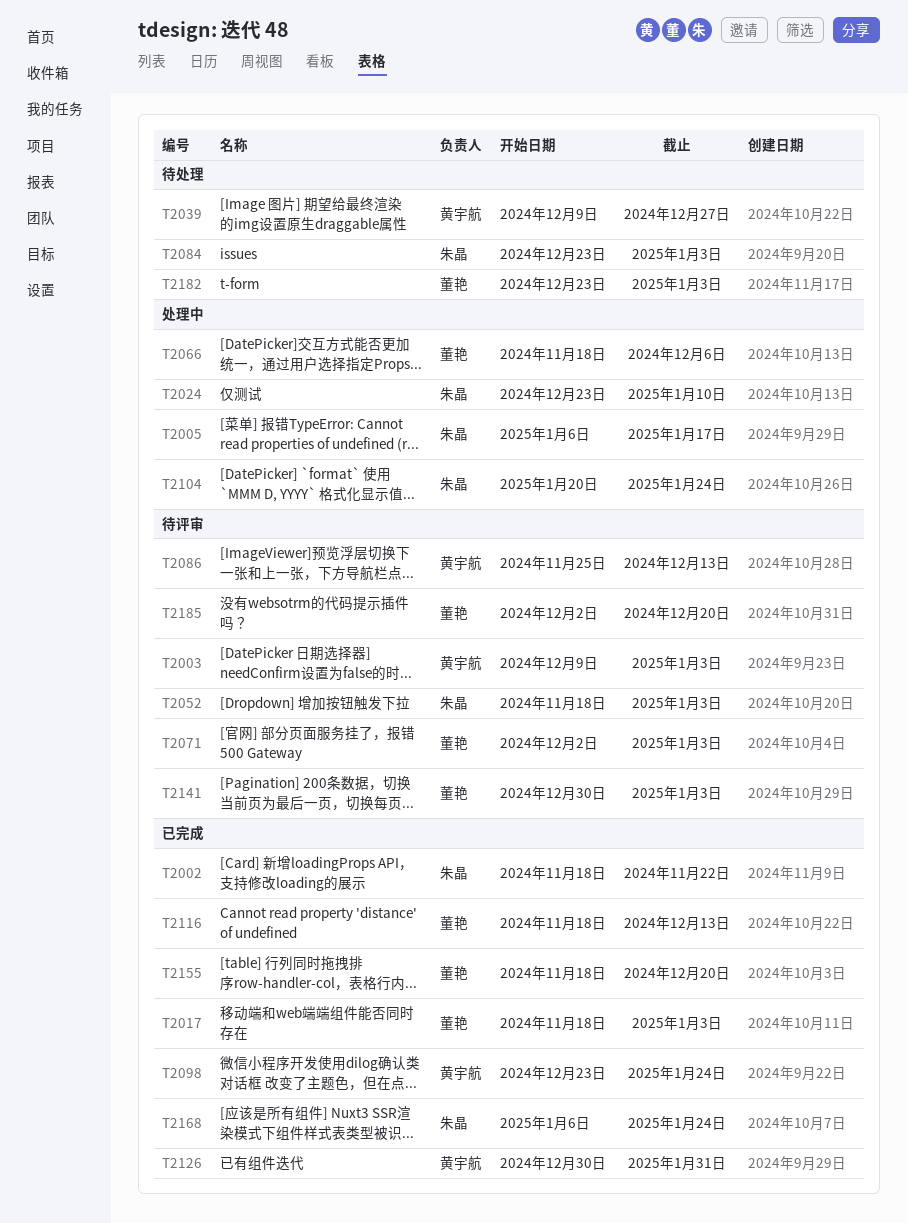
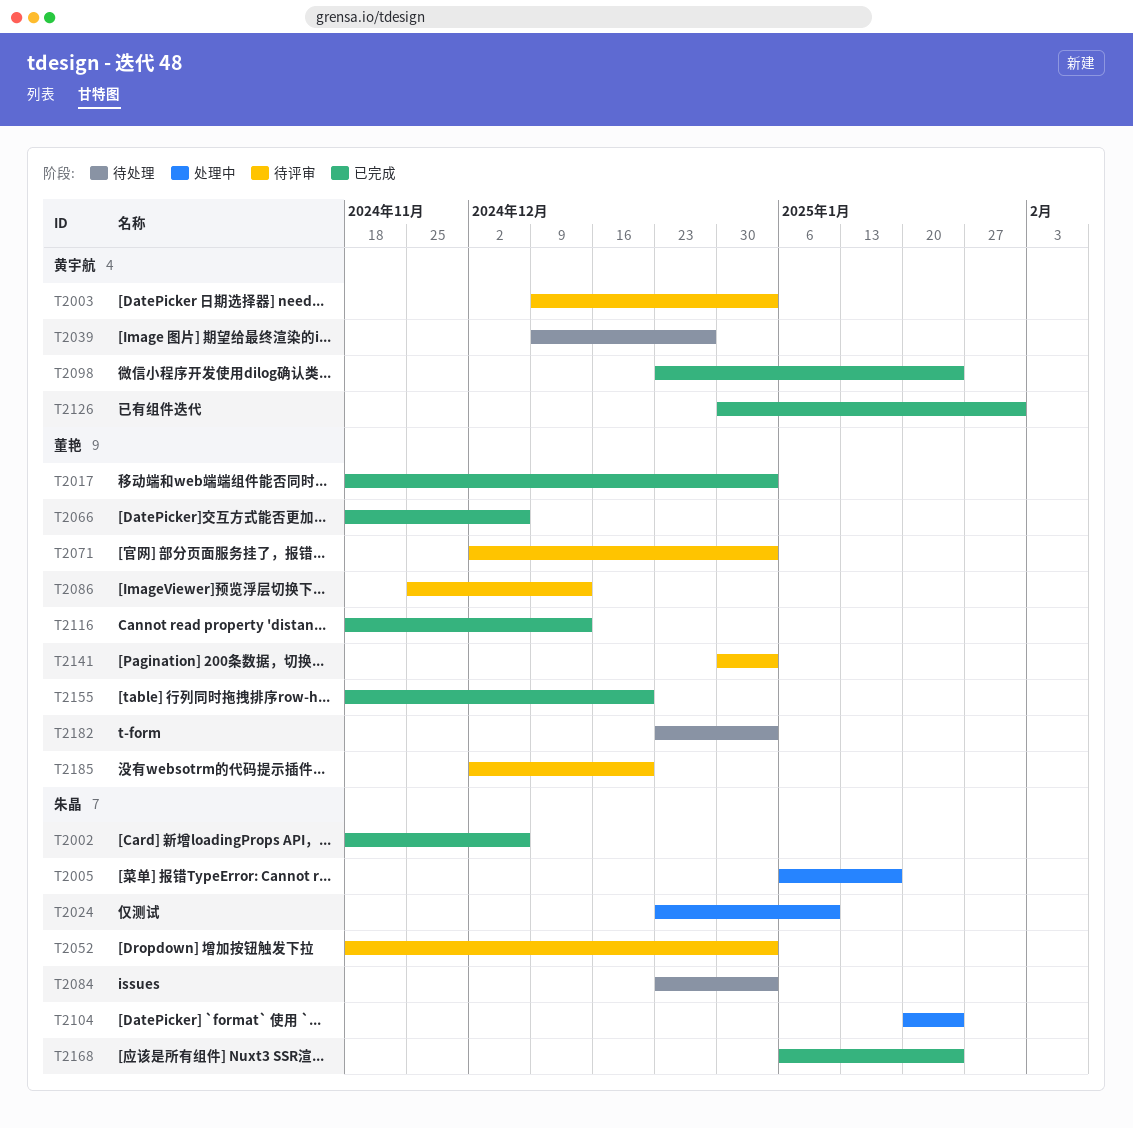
T2002, due: Nov 22 -> Dec 6
T2066, status: 处理中 -> 已完成
T2086, owner: 黄宇航 -> 董艳

